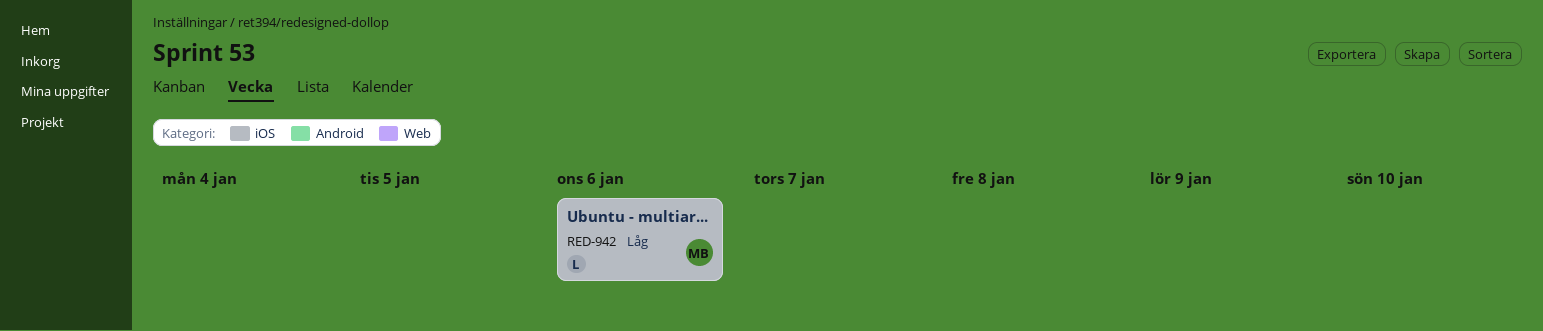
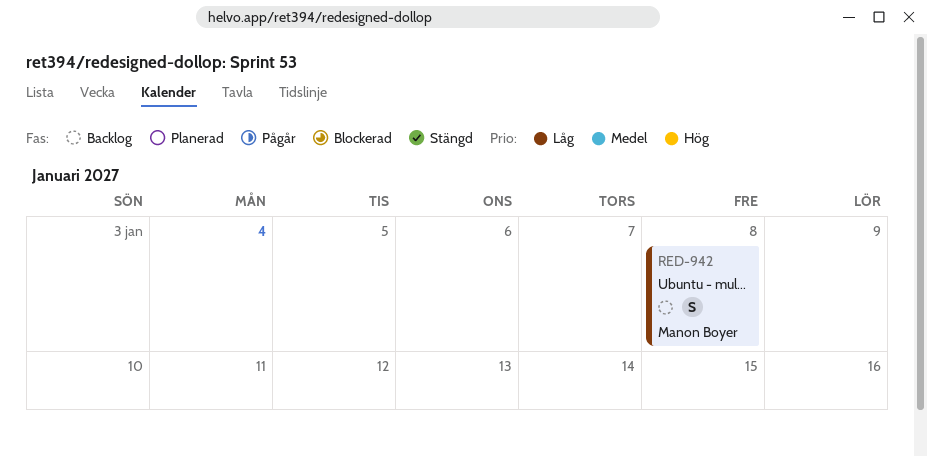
RED-942, estimate: L -> S
RED-942, due: Jan 6 -> Jan 8

